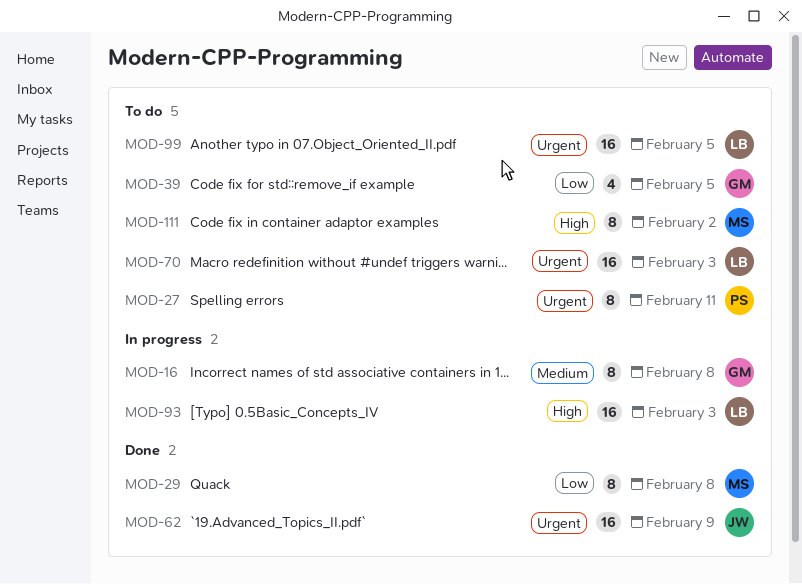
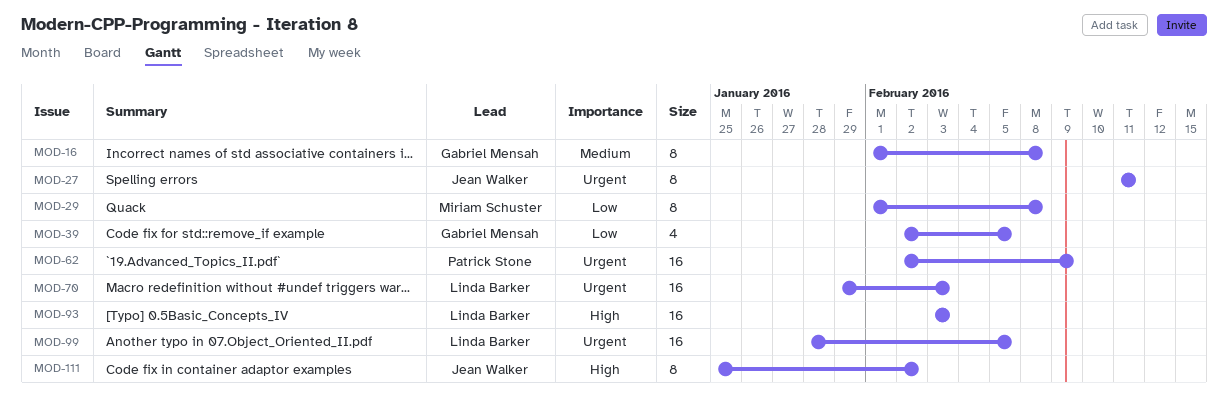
MOD-27, owner: Patrick Stone -> Jean Walker
MOD-62, owner: Jean Walker -> Patrick Stone
MOD-111, owner: Miriam Schuster -> Jean Walker

